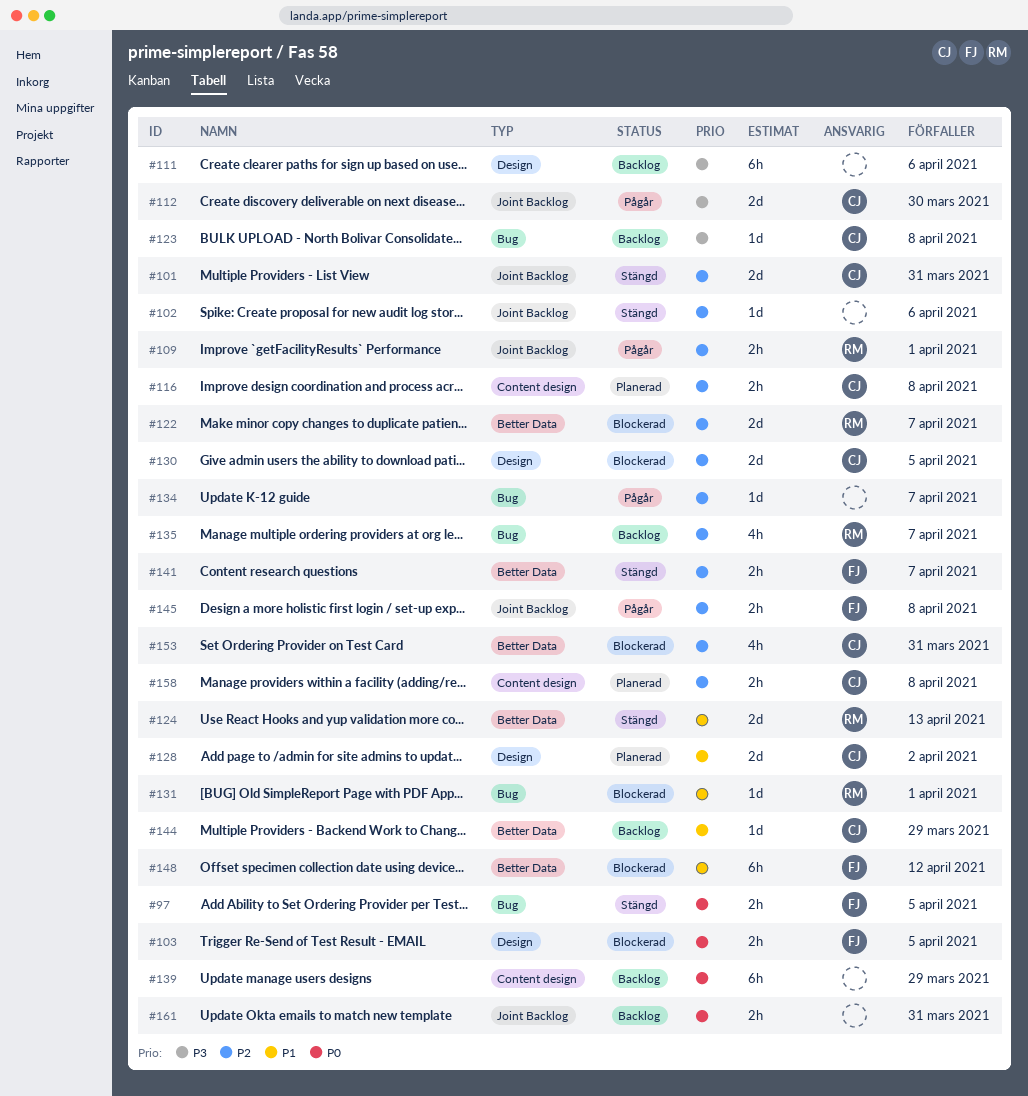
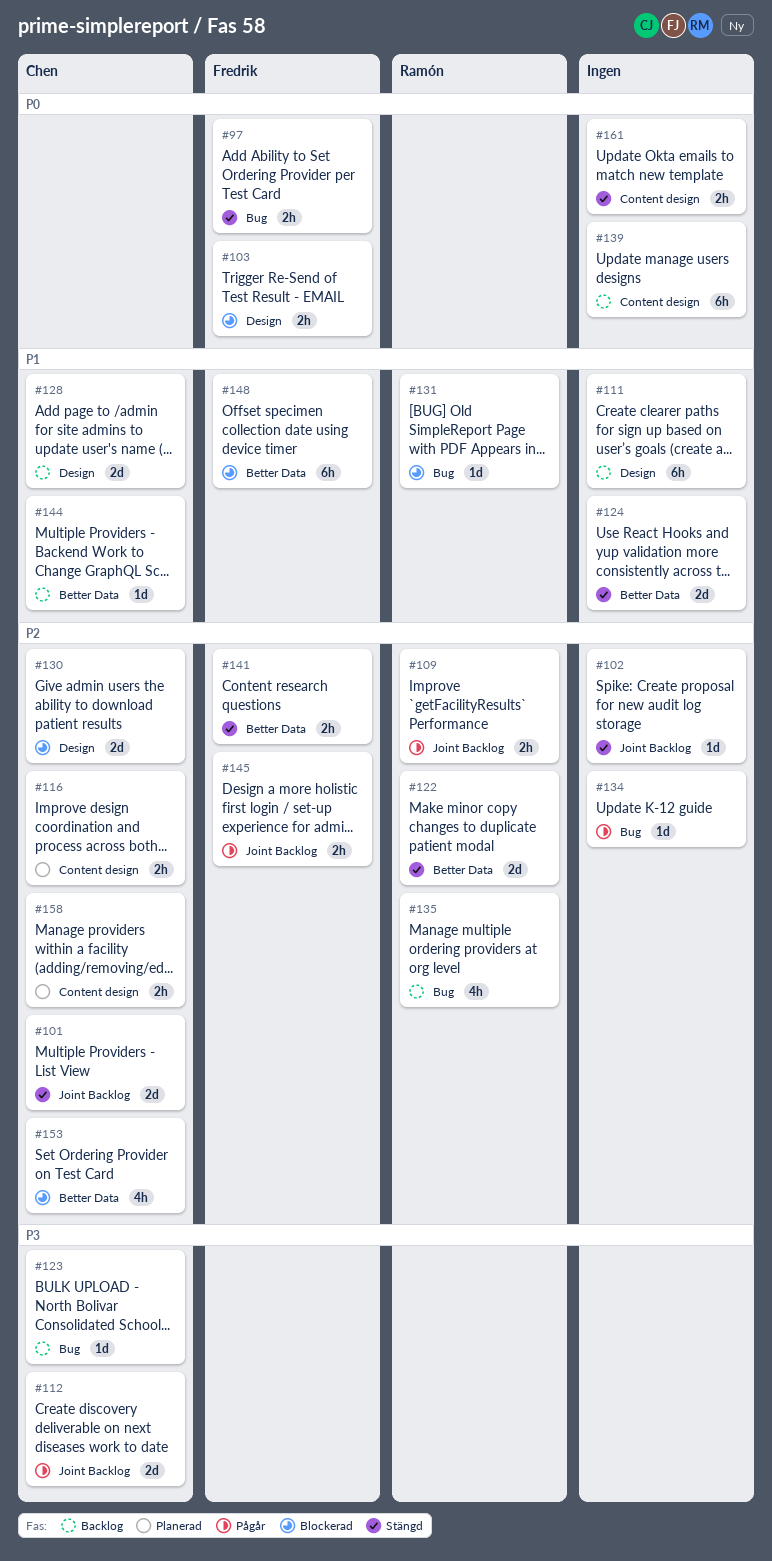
#111, priority: P3 -> P1
#122, status: Blockerad -> Stängd
#124, owner: Ramón -> none
#128, status: Planerad -> Backlog
#161, status: Backlog -> Stängd
#161, label: Joint Backlog -> Content design

